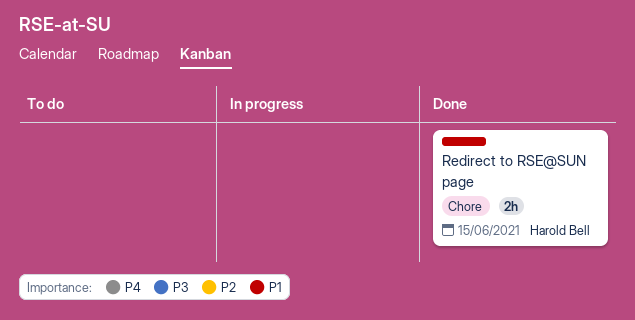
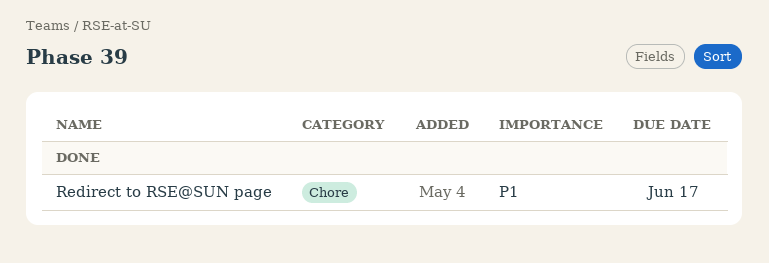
Redirect to RSE@SUN page, due: Jun 15 -> Jun 17

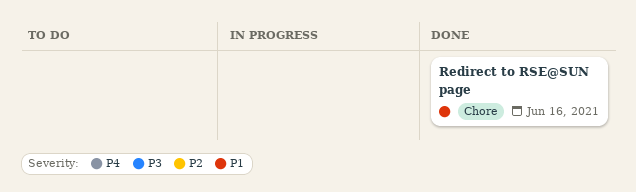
Redirect to RSE@SUN page, due: Jun 17 -> Jun 16

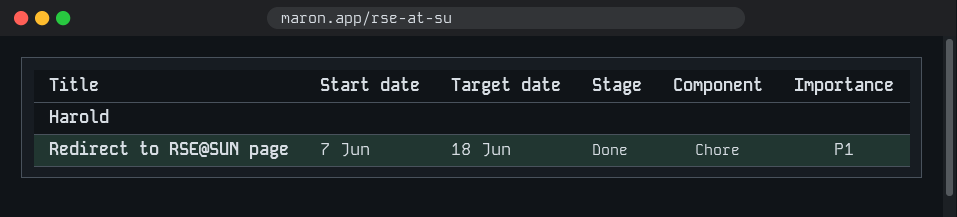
Redirect to RSE@SUN page, due: Jun 16 -> Jun 18

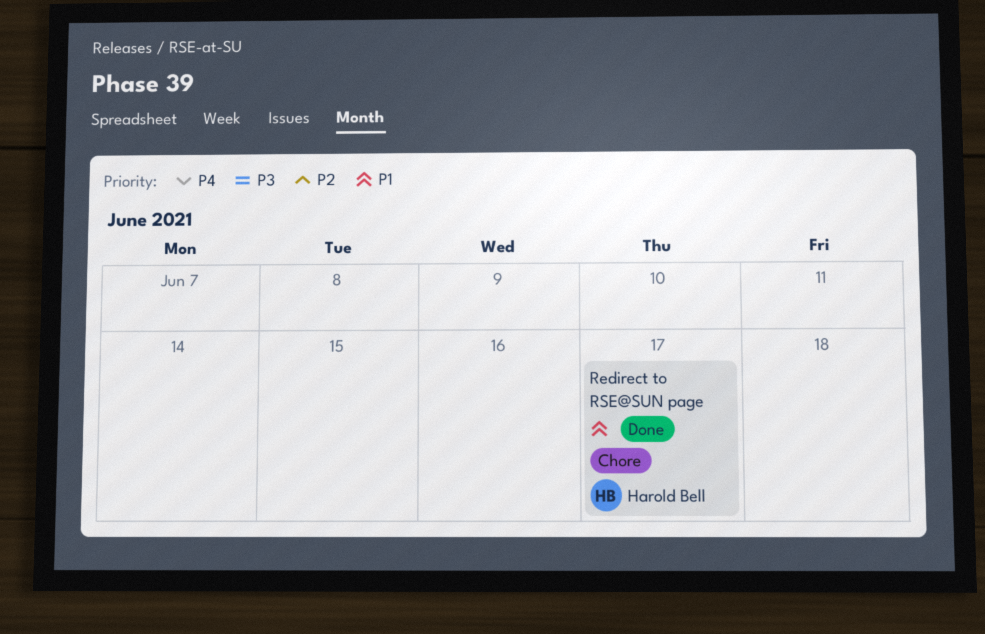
Redirect to RSE@SUN page, due: Jun 18 -> Jun 17

